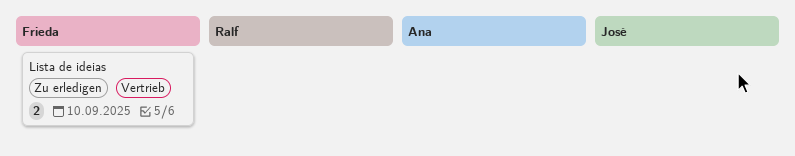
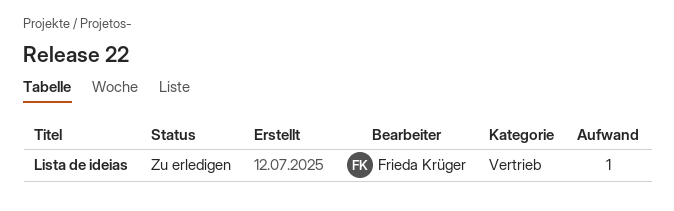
Lista de ideias, estimate: 2 -> 1

